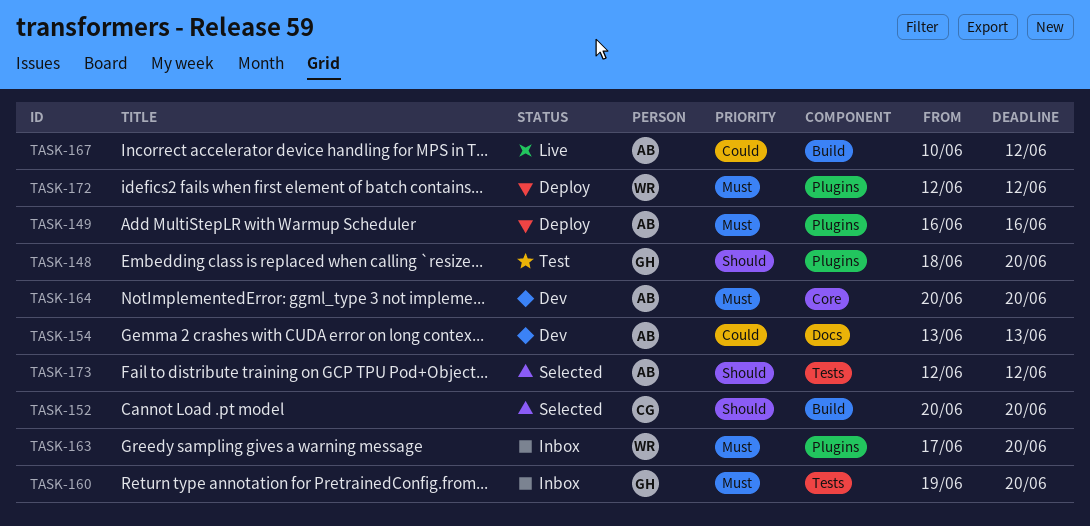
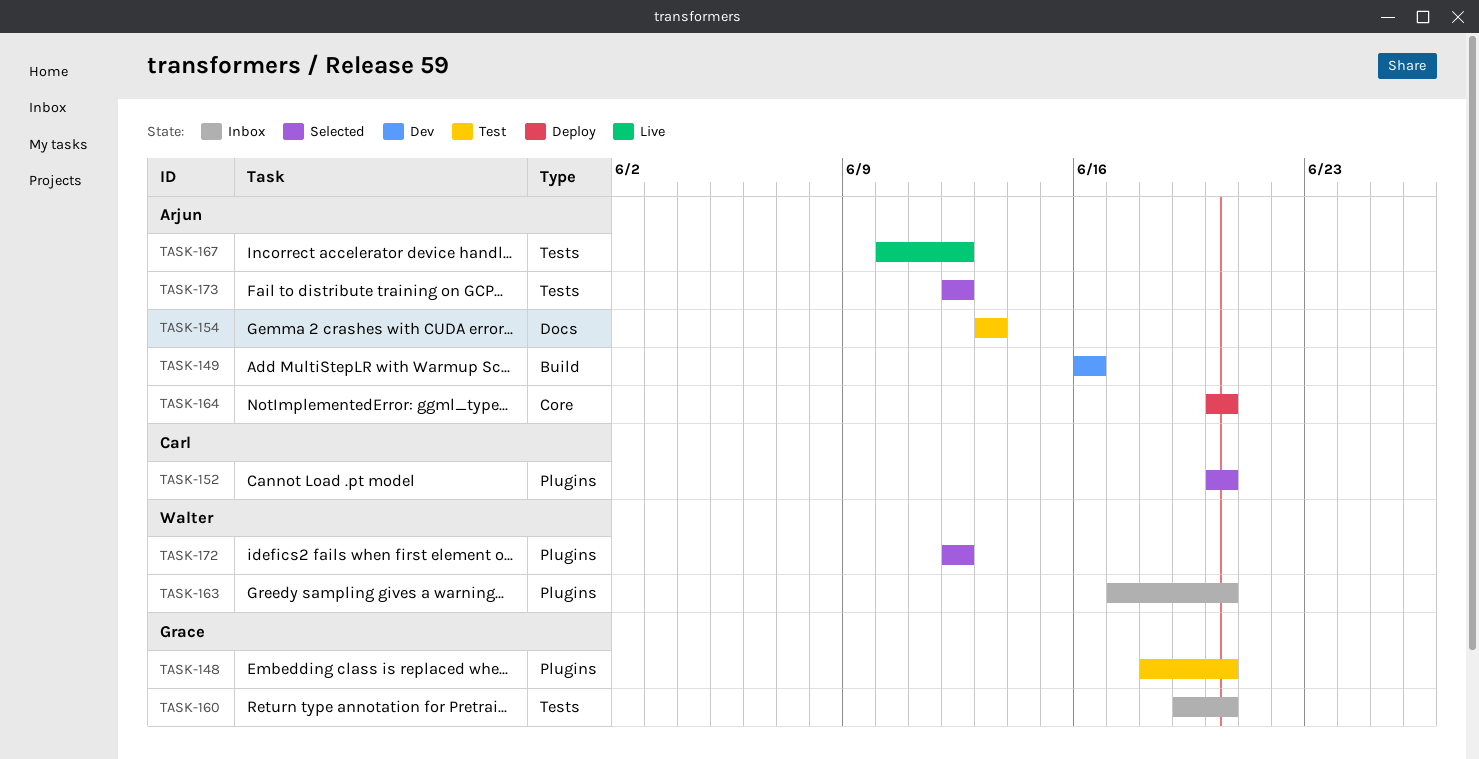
TASK-149, status: Deploy -> Dev
TASK-149, label: Plugins -> Build
TASK-152, label: Build -> Plugins
TASK-154, status: Dev -> Test
TASK-164, status: Dev -> Deploy
TASK-167, label: Build -> Tests
TASK-172, status: Deploy -> Selected

